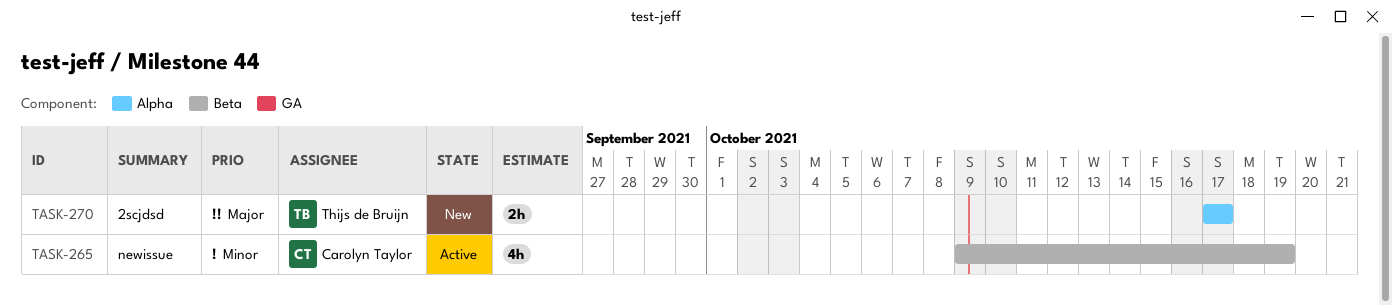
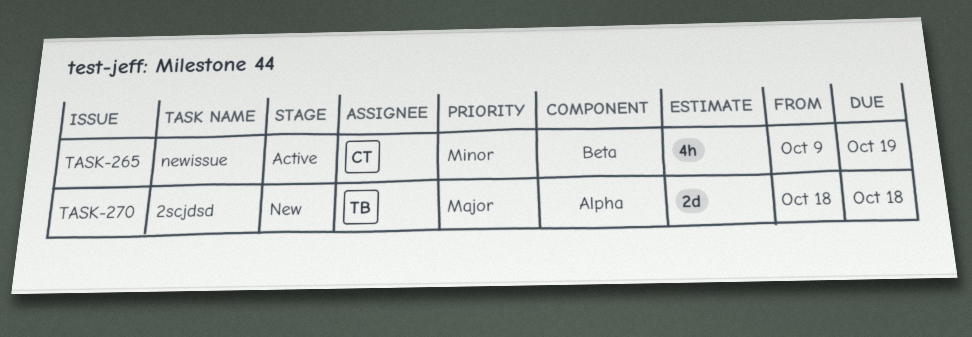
TASK-270, estimate: 2h -> 2d
TASK-270, start: Oct 17 -> Oct 18
TASK-270, due: Oct 17 -> Oct 18

